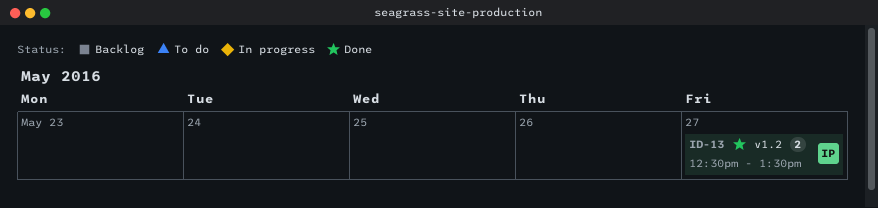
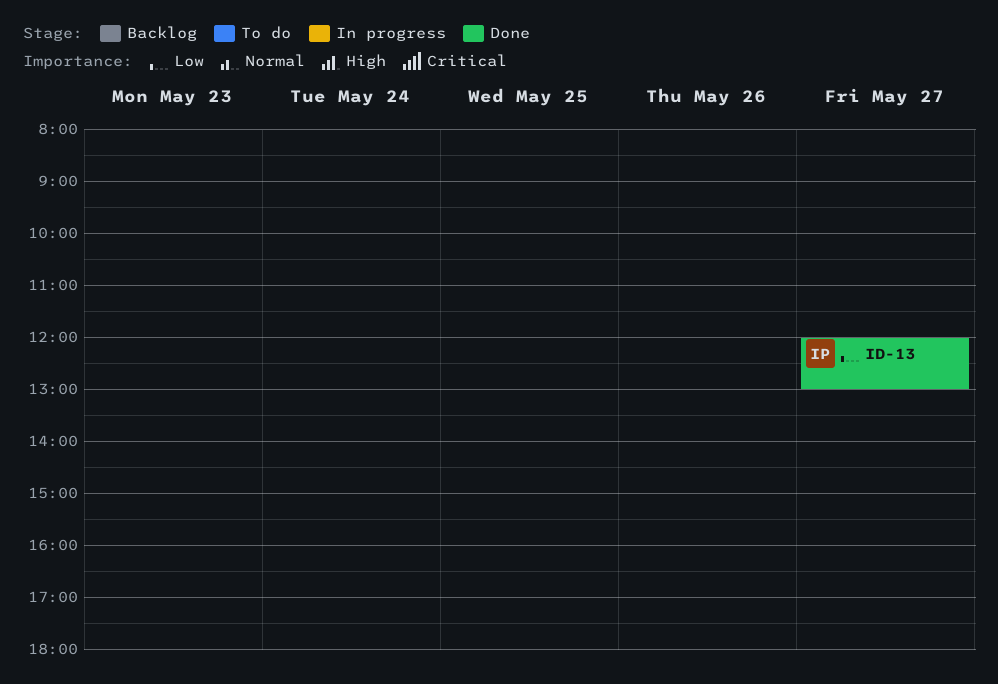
ID-13, begins: 12:30 -> 12:00
ID-13, ends: 13:30 -> 13:00

